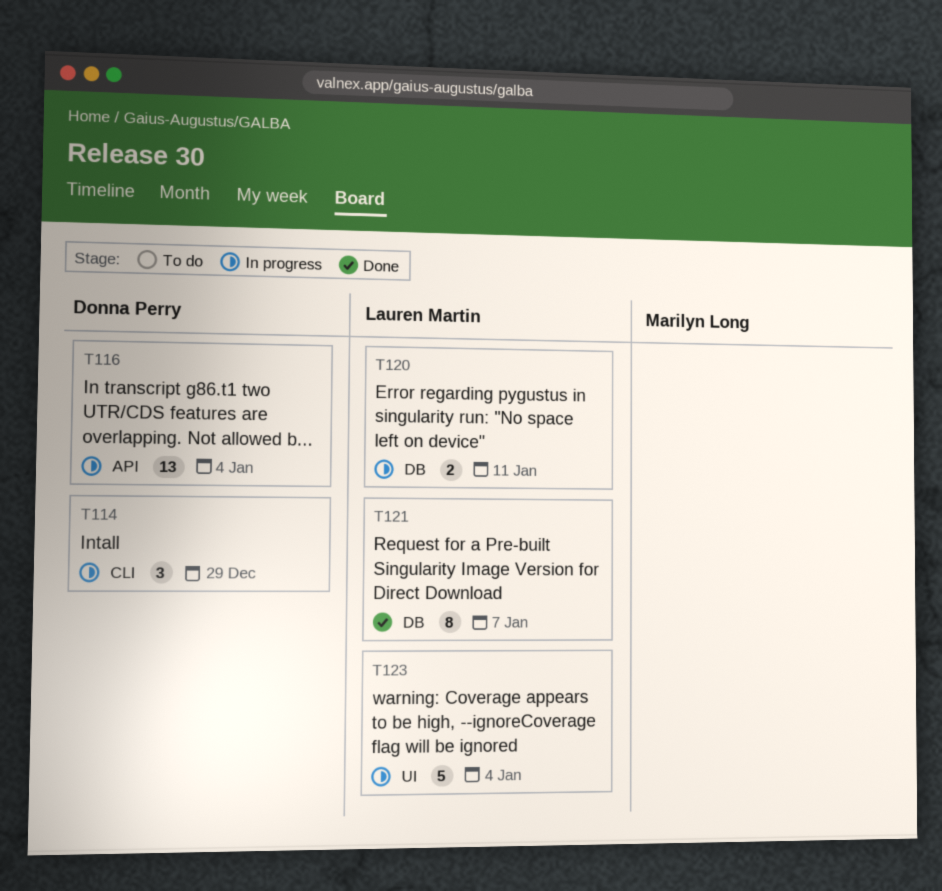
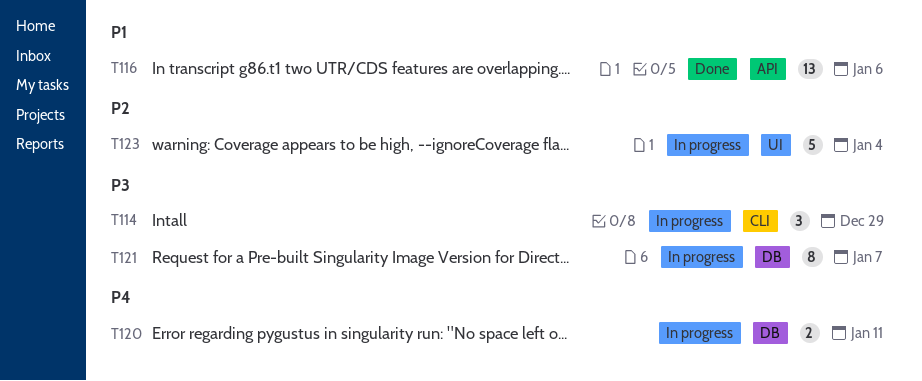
T116, status: In progress -> Done
T116, due: Jan 4 -> Jan 6
T121, status: Done -> In progress

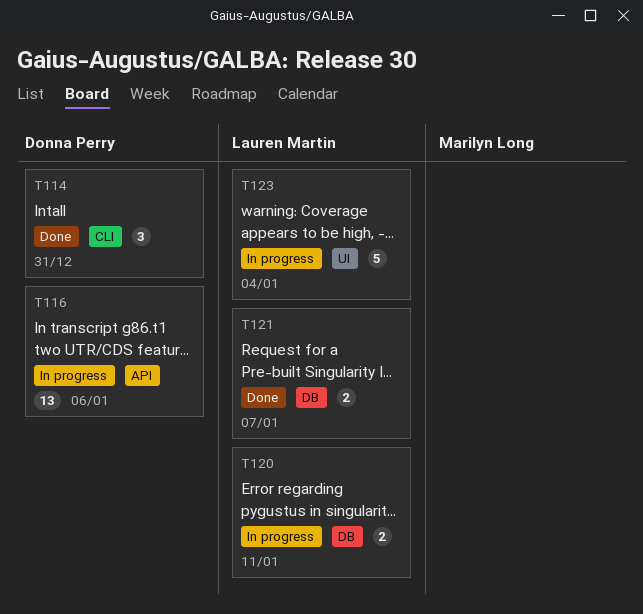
T114, status: In progress -> Done
T114, due: Dec 29 -> Dec 31
T116, status: Done -> In progress
T121, status: In progress -> Done
T121, estimate: 8 -> 2

